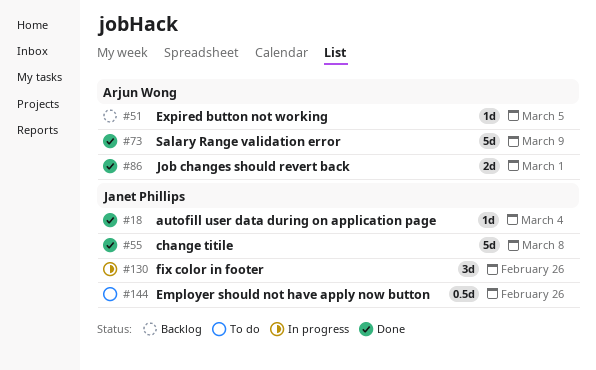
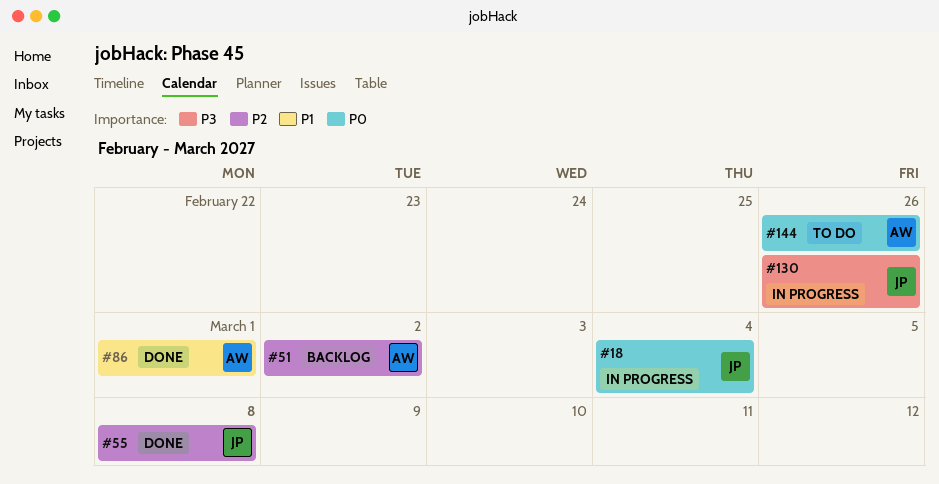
#18, status: Done -> In progress
#51, due: Mar 5 -> Mar 2
#73: present -> none
#144, owner: Janet Phillips -> Arjun Wong

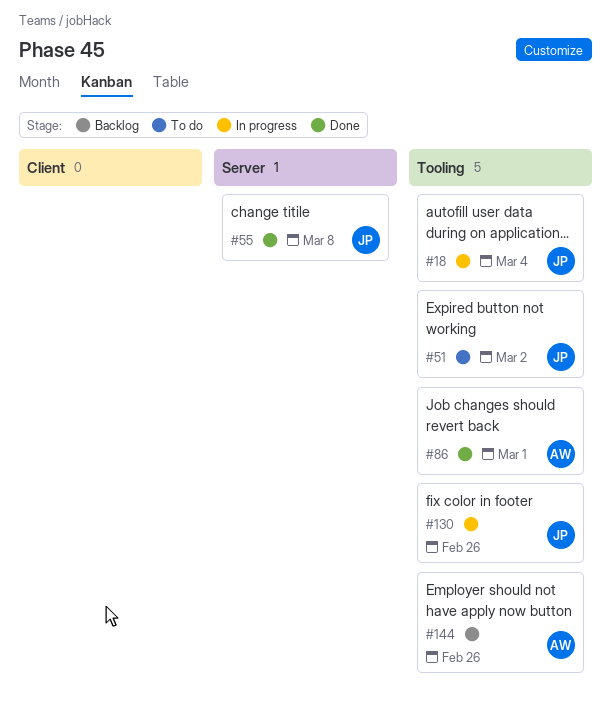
#51, status: Backlog -> To do
#51, owner: AW -> JP
#144, status: To do -> Backlog

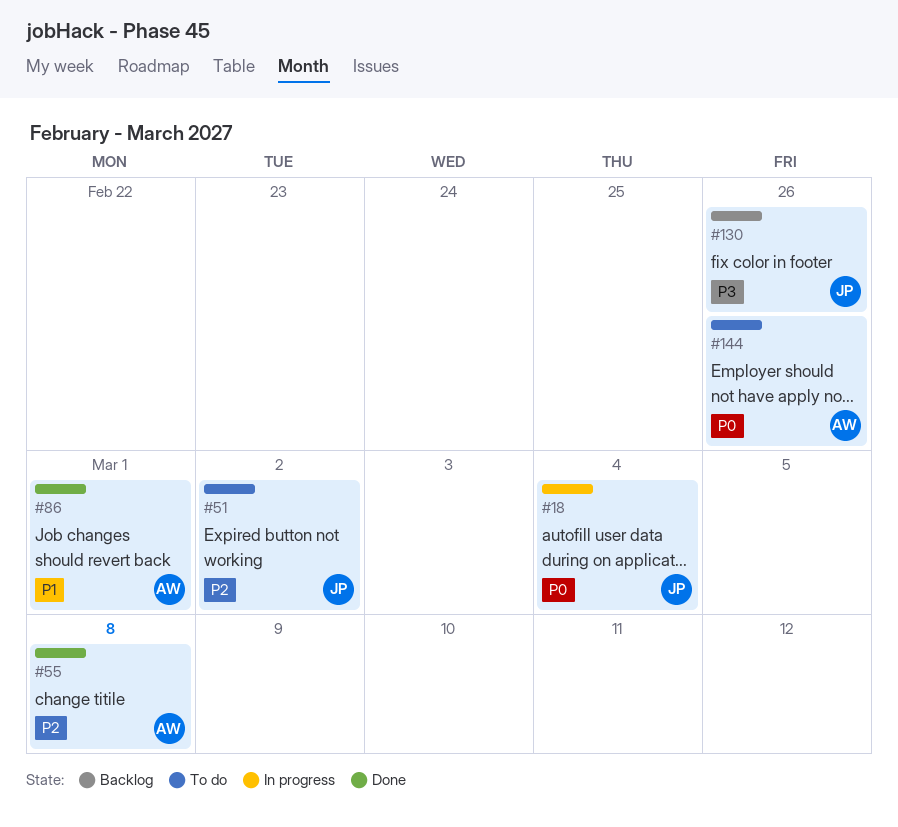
#55, owner: JP -> AW
#130, status: In progress -> Backlog
#144, status: Backlog -> To do

